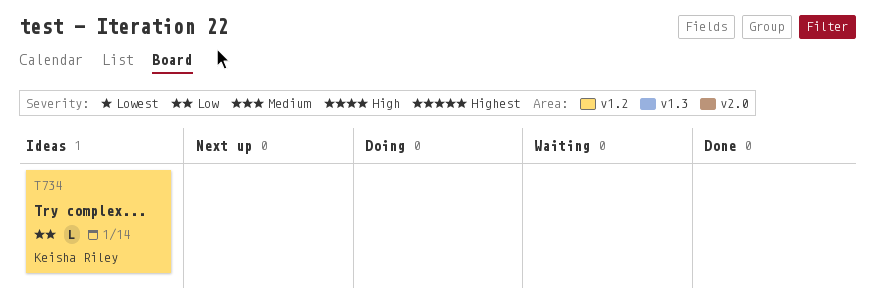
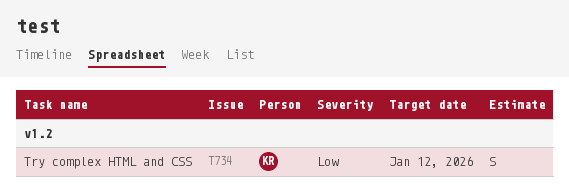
T734, estimate: L -> S
T734, due: Jan 14 -> Jan 12

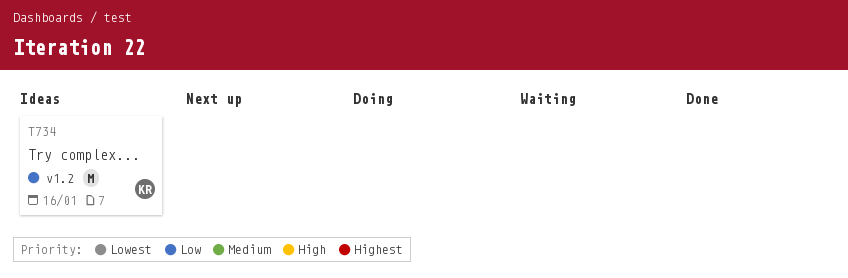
T734, estimate: S -> M
T734, due: Jan 12 -> Jan 16

